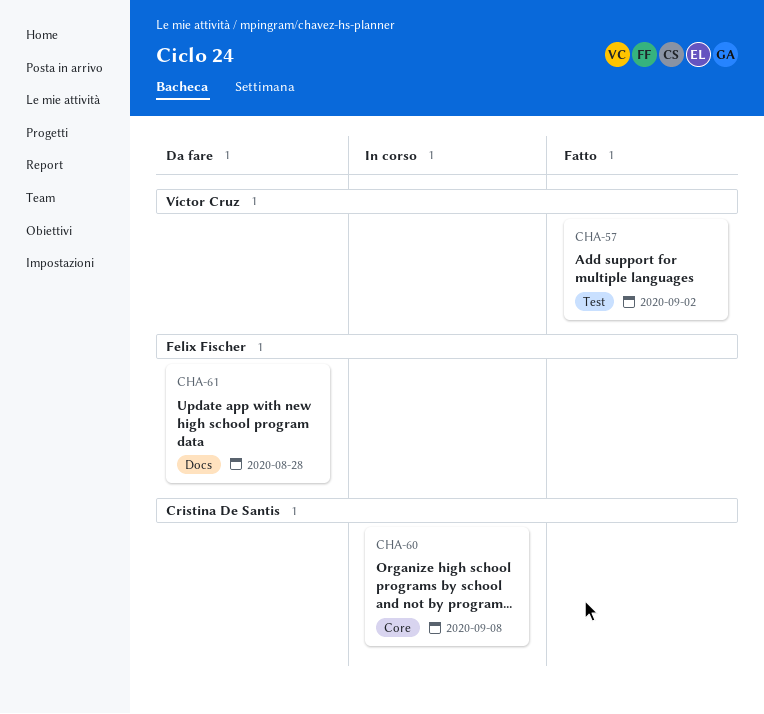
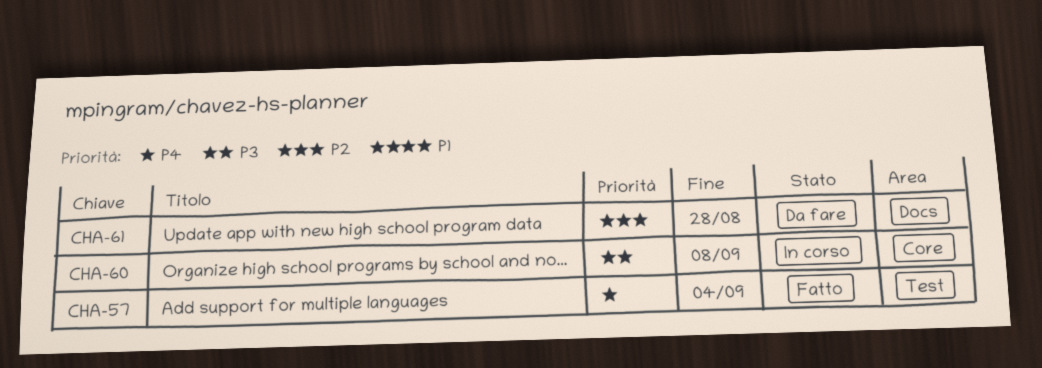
CHA-57, due: Sep 2 -> Sep 4

